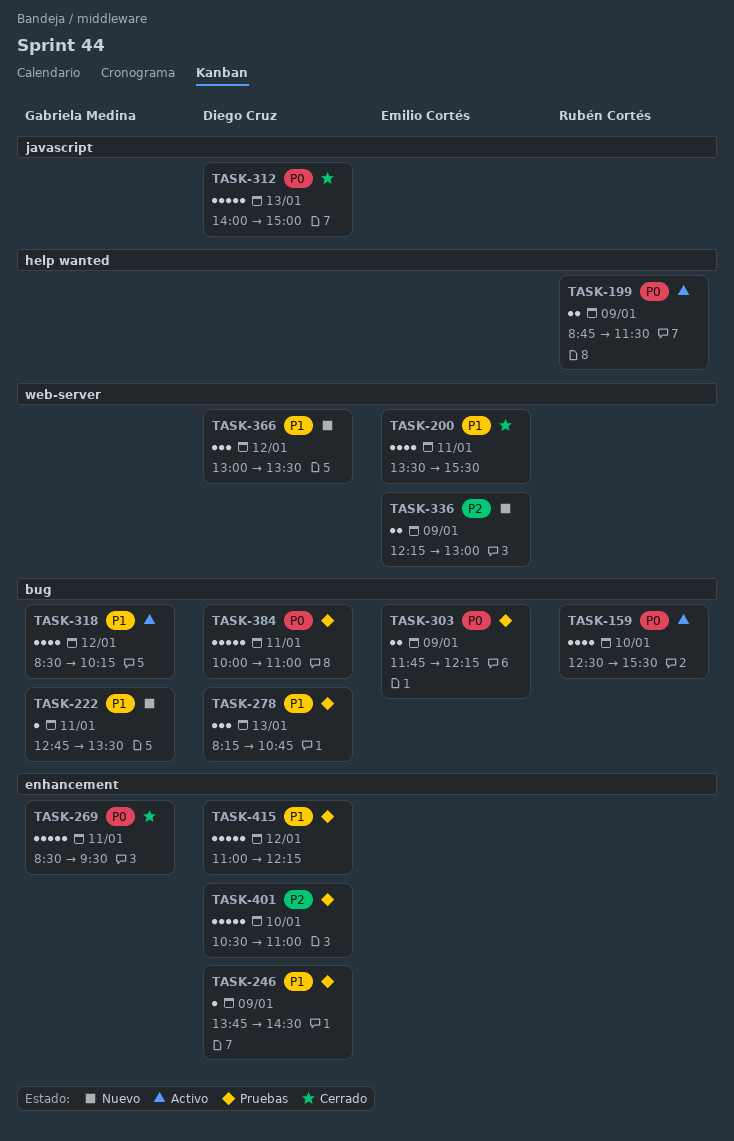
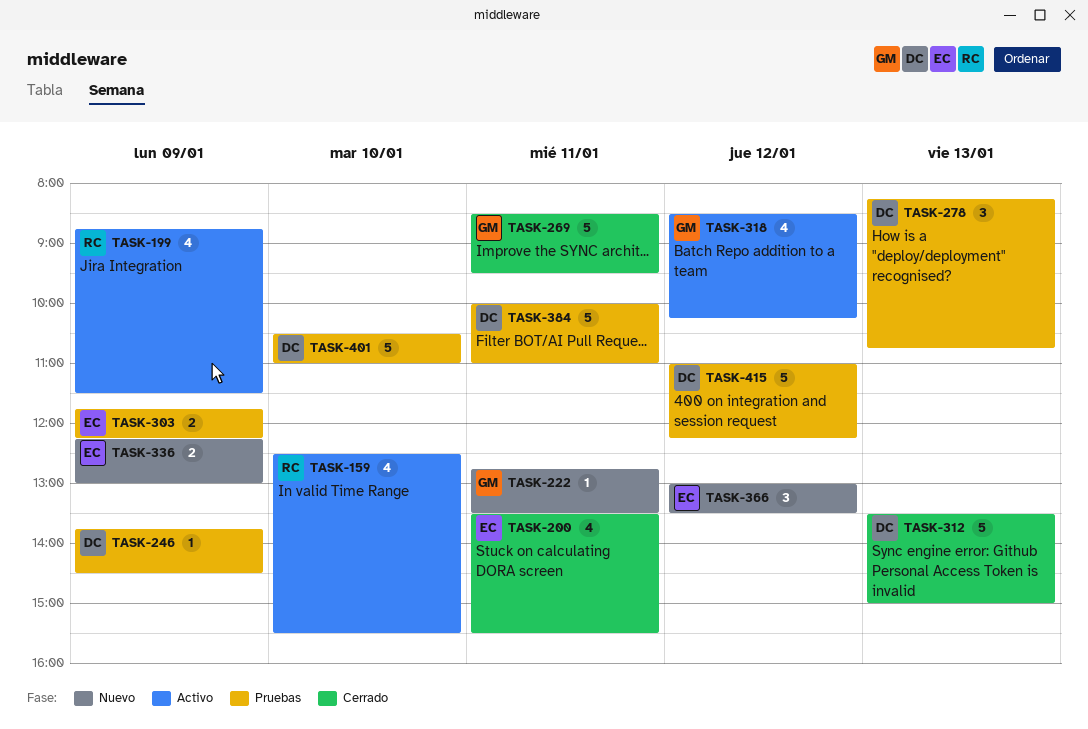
TASK-199, estimate: 2 -> 4
TASK-312, begins: 14:00 -> 13:30
TASK-366, owner: Diego Cruz -> Emilio Cortés

